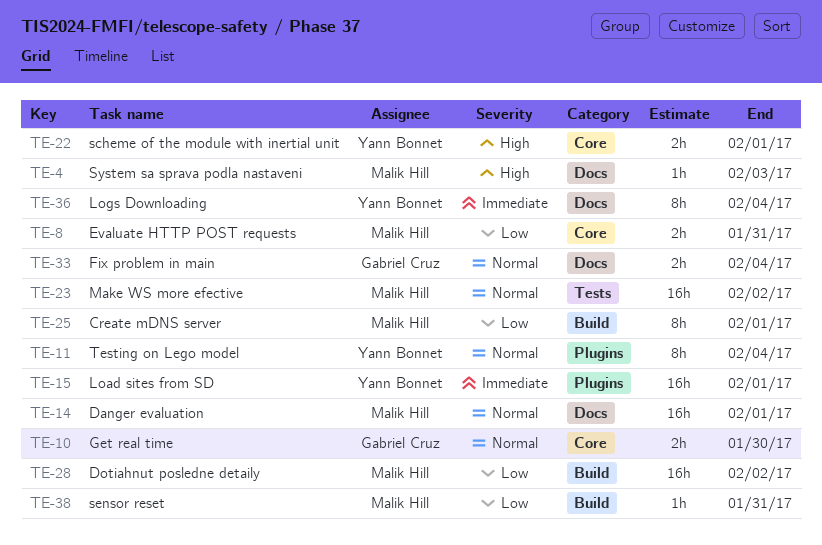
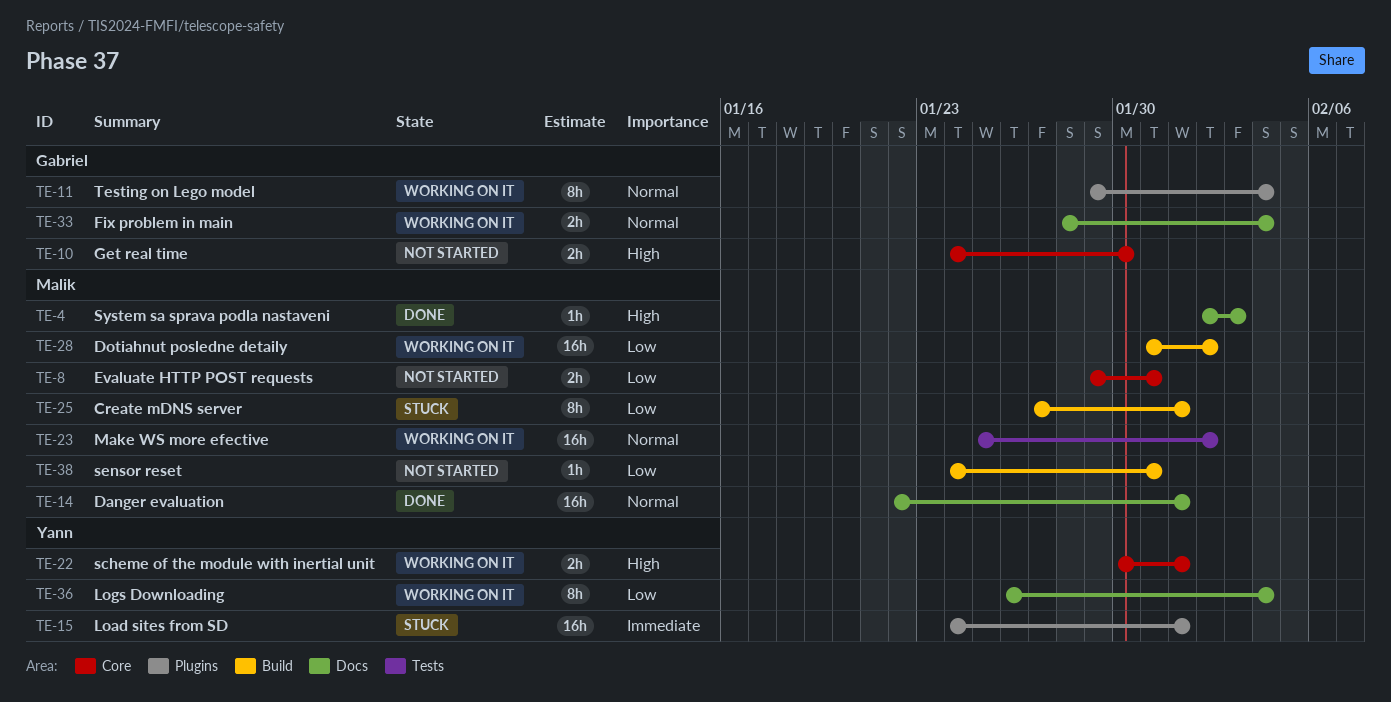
TE-10, priority: Normal -> High
TE-11, owner: Yann Bonnet -> Gabriel Cruz
TE-36, priority: Immediate -> Low

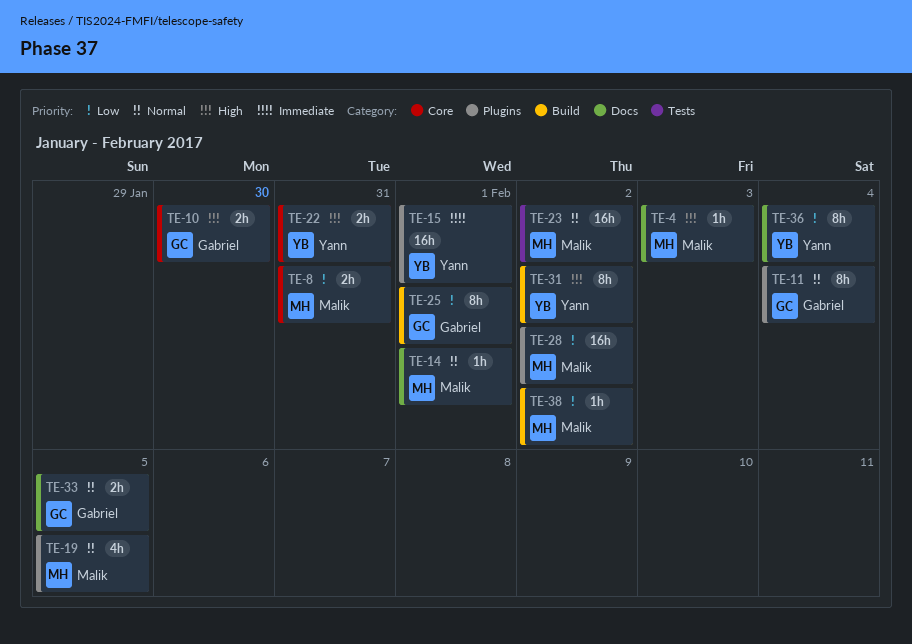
TE-14, estimate: 16h -> 1h
TE-19: none -> present
TE-22, due: Feb 1 -> Jan 31
TE-25, owner: Malik -> Gabriel
TE-28, label: Build -> Plugins
TE-31: none -> present
TE-33, due: Feb 4 -> Feb 5
TE-38, due: Jan 31 -> Feb 2

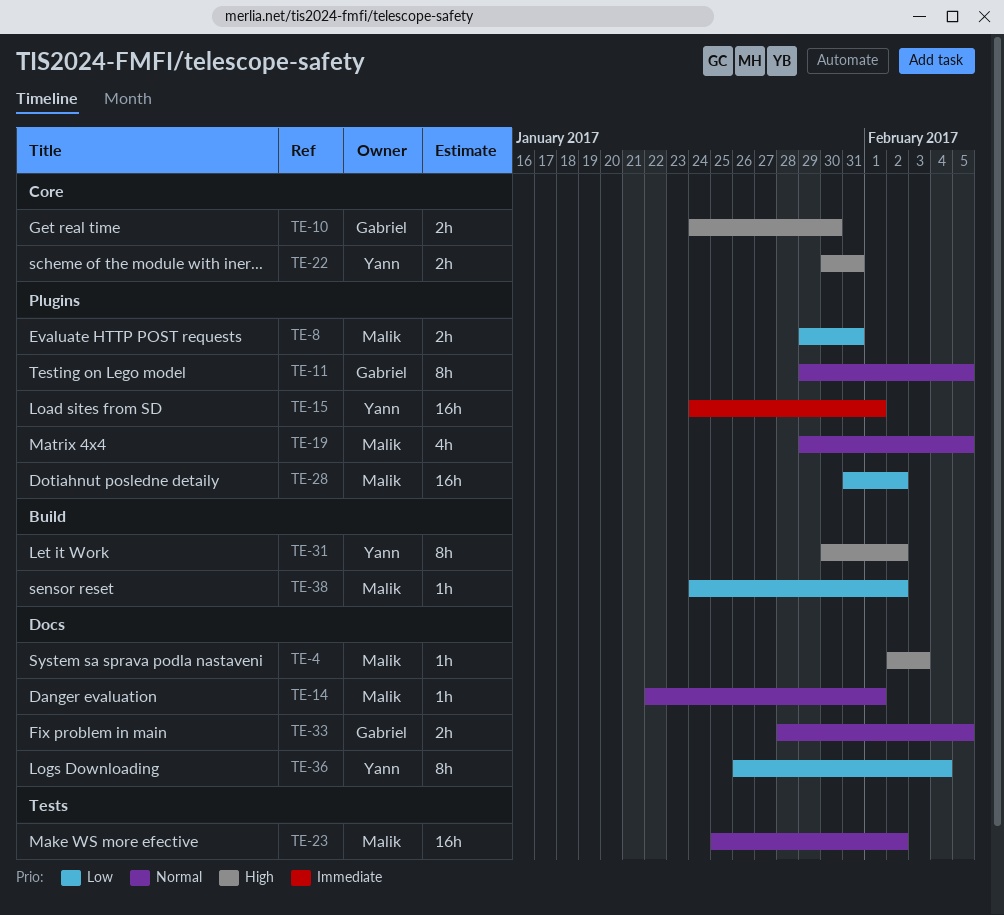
TE-8, label: Core -> Plugins
TE-11, due: Feb 4 -> Feb 5
TE-25: present -> none

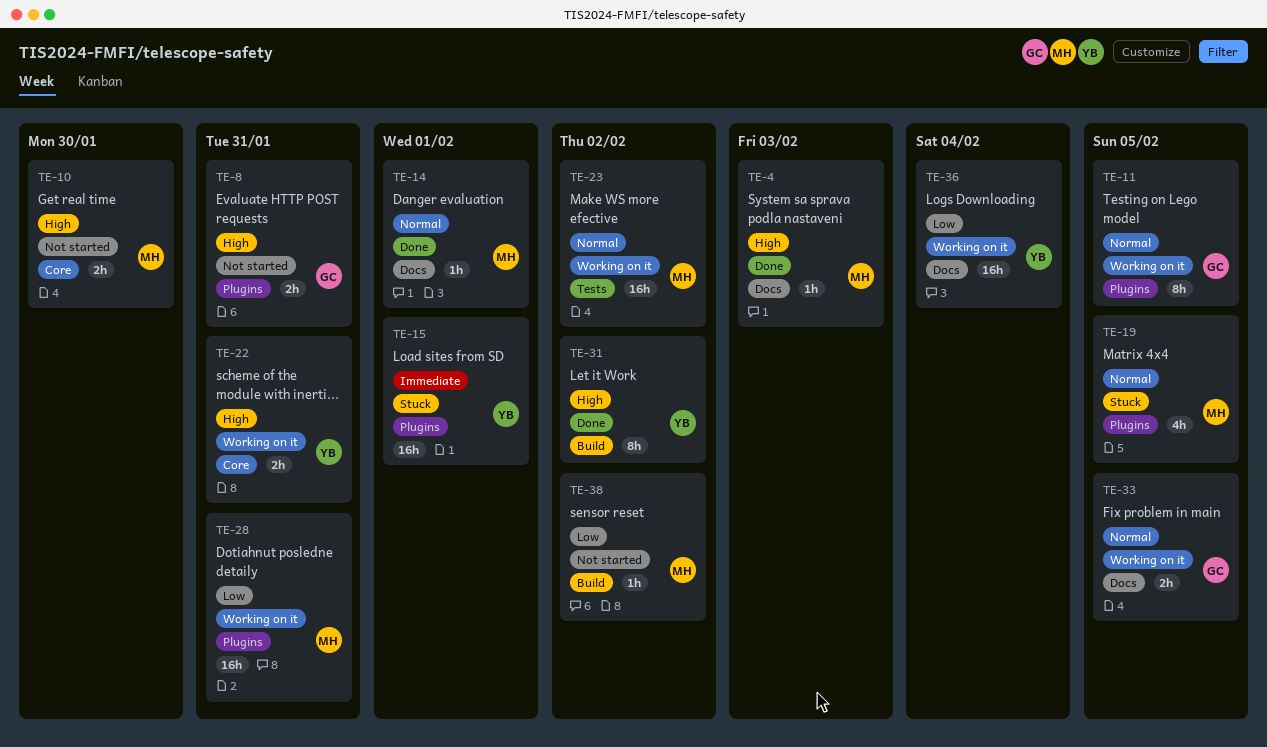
TE-8, owner: Malik -> Gabriel
TE-8, priority: Low -> High
TE-10, owner: Gabriel -> Malik
TE-28, due: Feb 2 -> Jan 31
TE-36, estimate: 8h -> 16h

